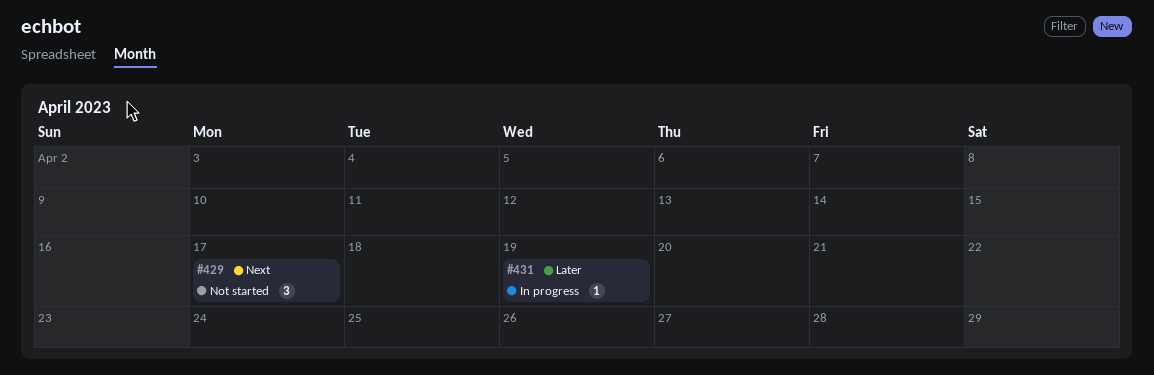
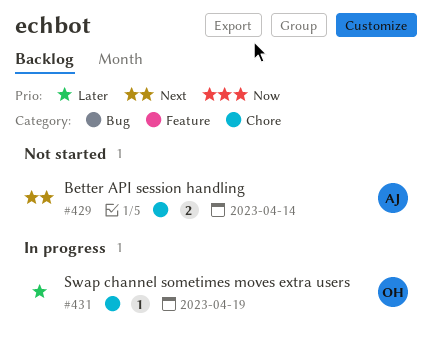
#429, estimate: 3 -> 2
#429, due: Apr 17 -> Apr 14

